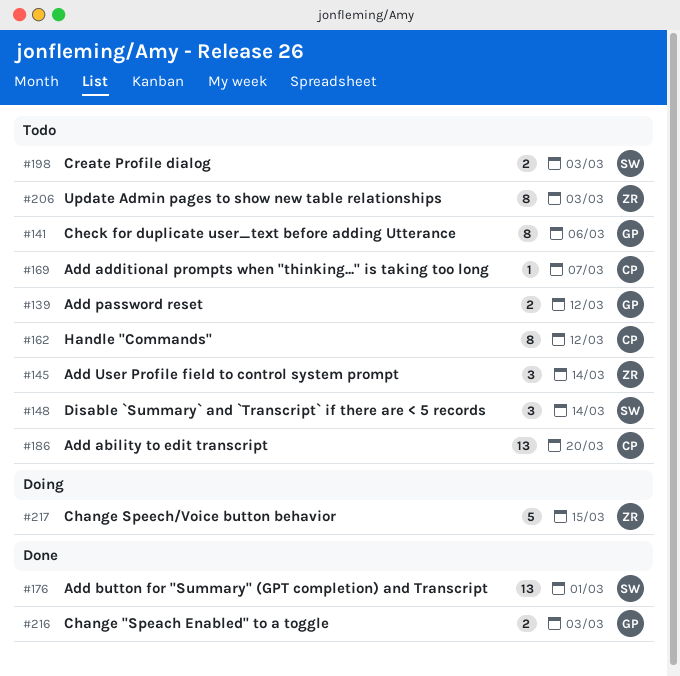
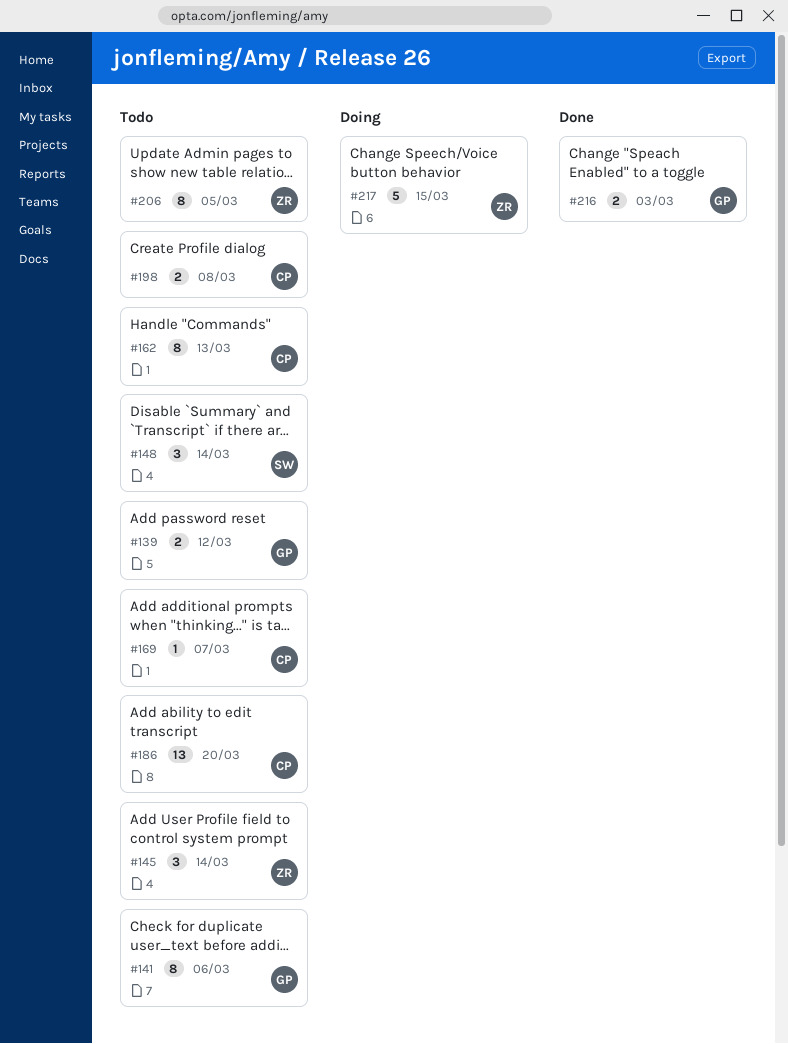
#162, due: Mar 12 -> Mar 13
#176: present -> none
#198, owner: SW -> CP
#198, due: Mar 3 -> Mar 8
#206, due: Mar 3 -> Mar 5

